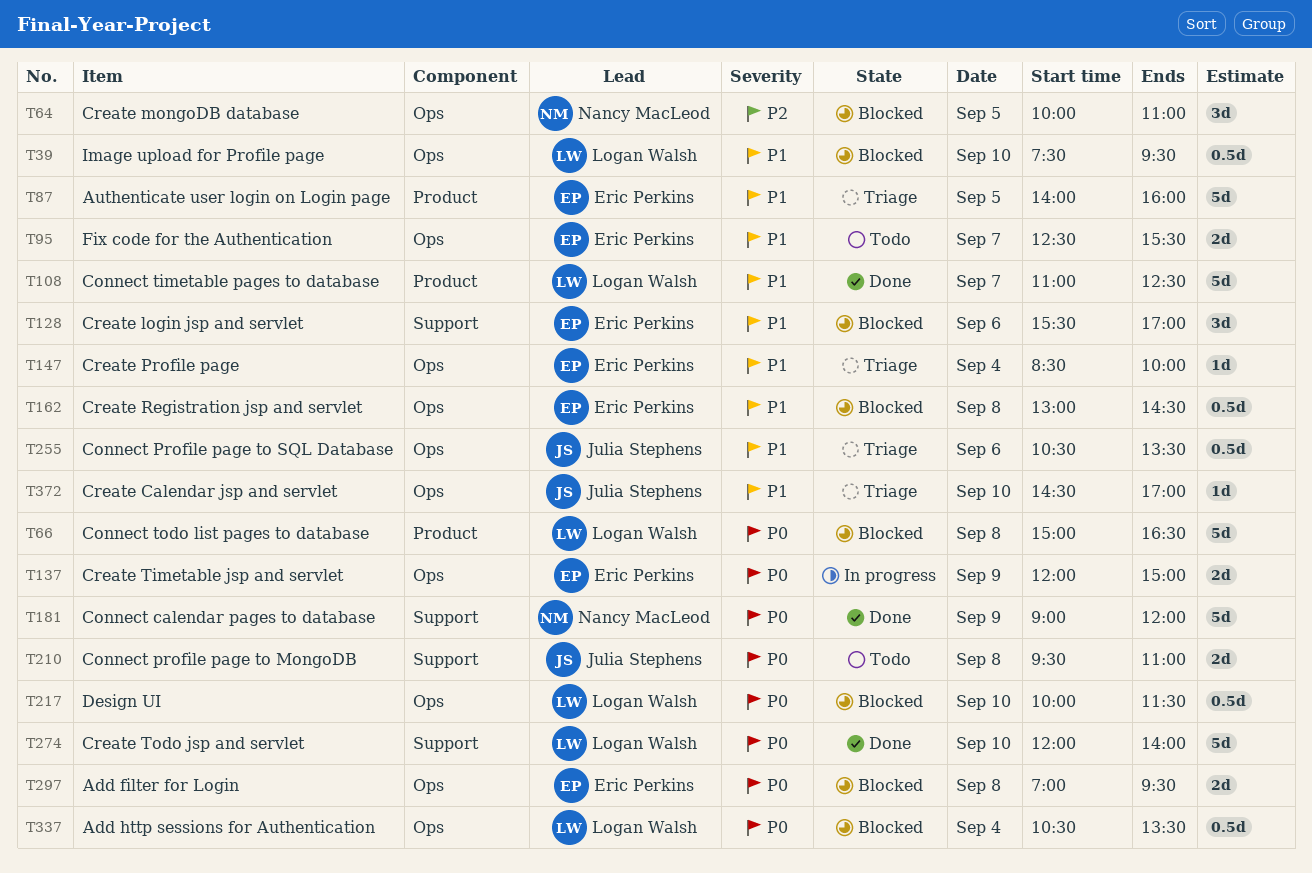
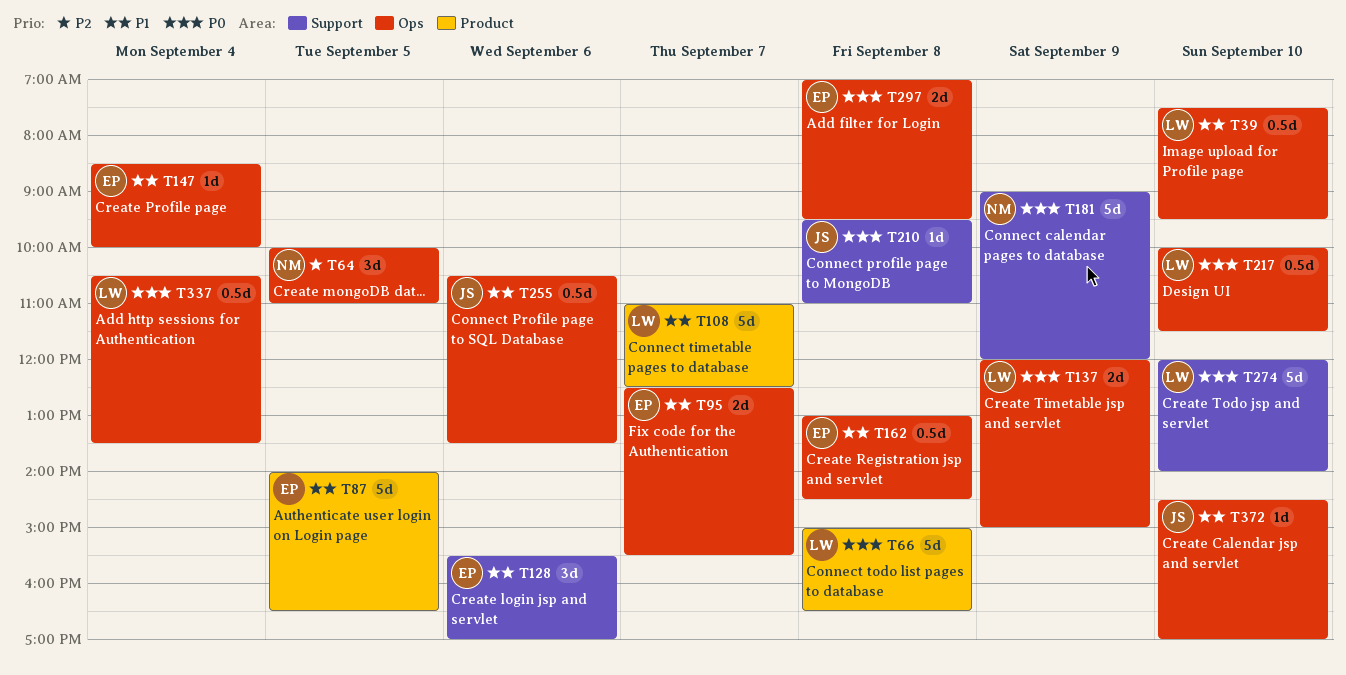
T87, ends: 16:00 -> 16:30
T137, owner: Eric Perkins -> Logan Walsh
T210, estimate: 2d -> 1d

